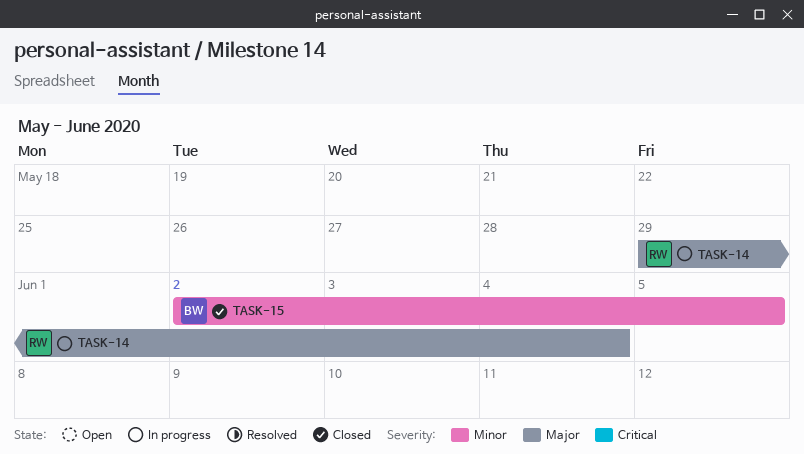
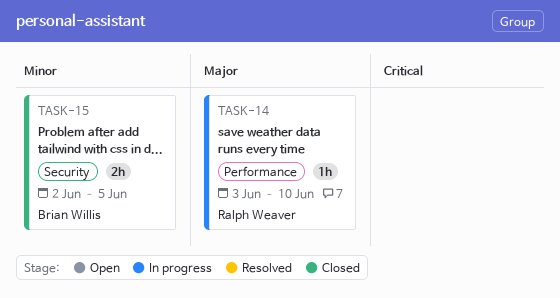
TASK-14, start: May 29 -> Jun 3
TASK-14, due: Jun 4 -> Jun 10

